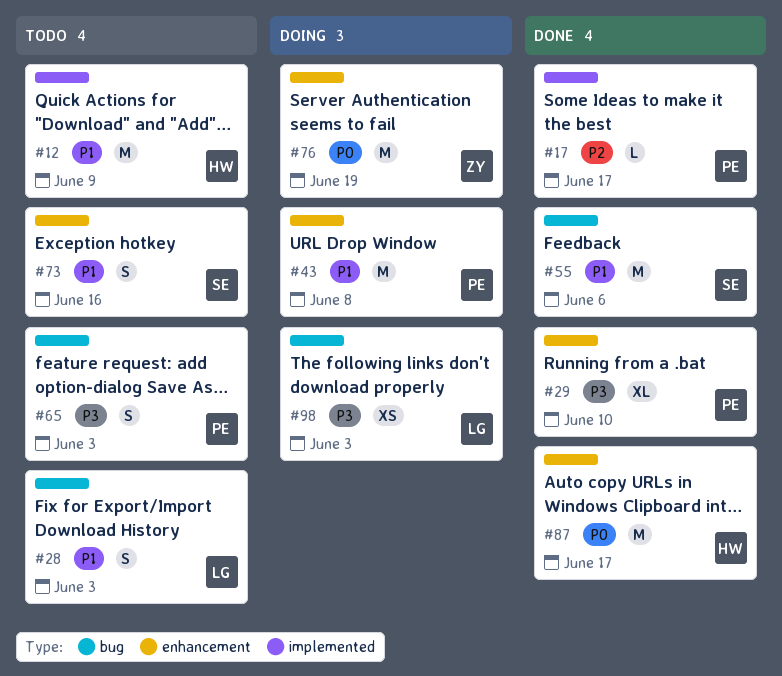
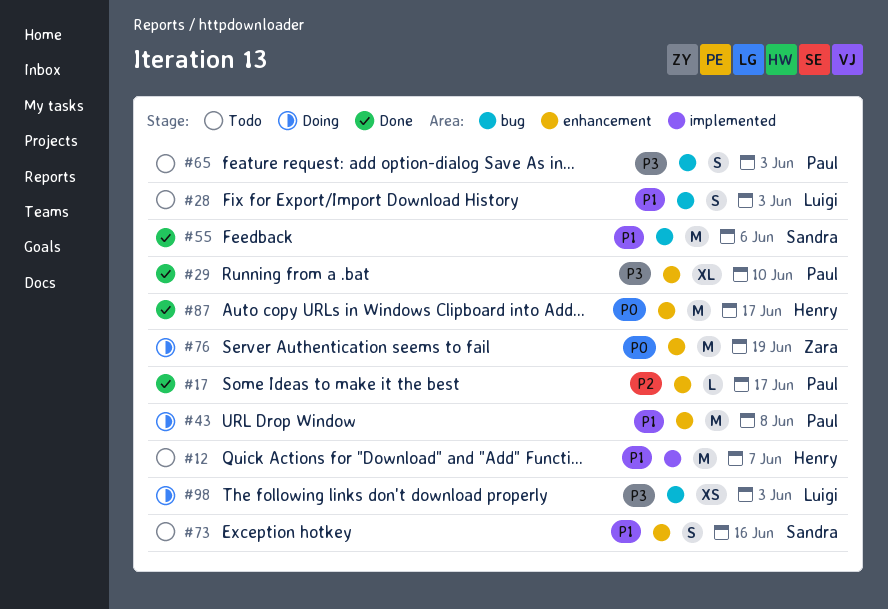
#12, due: Jun 9 -> Jun 7
#17, label: implemented -> enhancement

